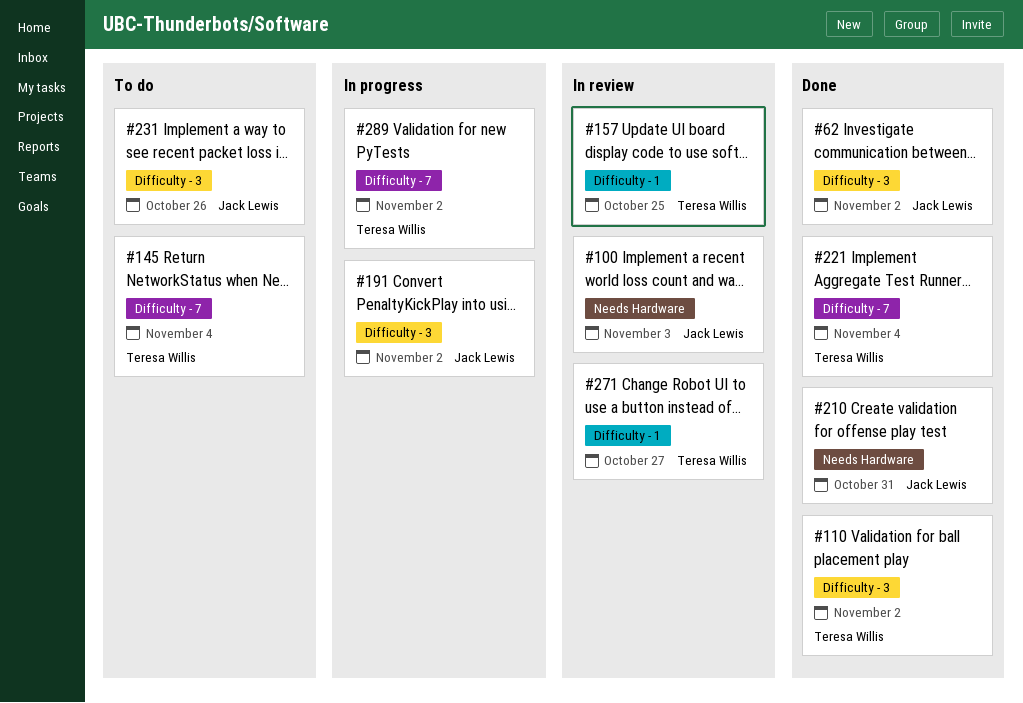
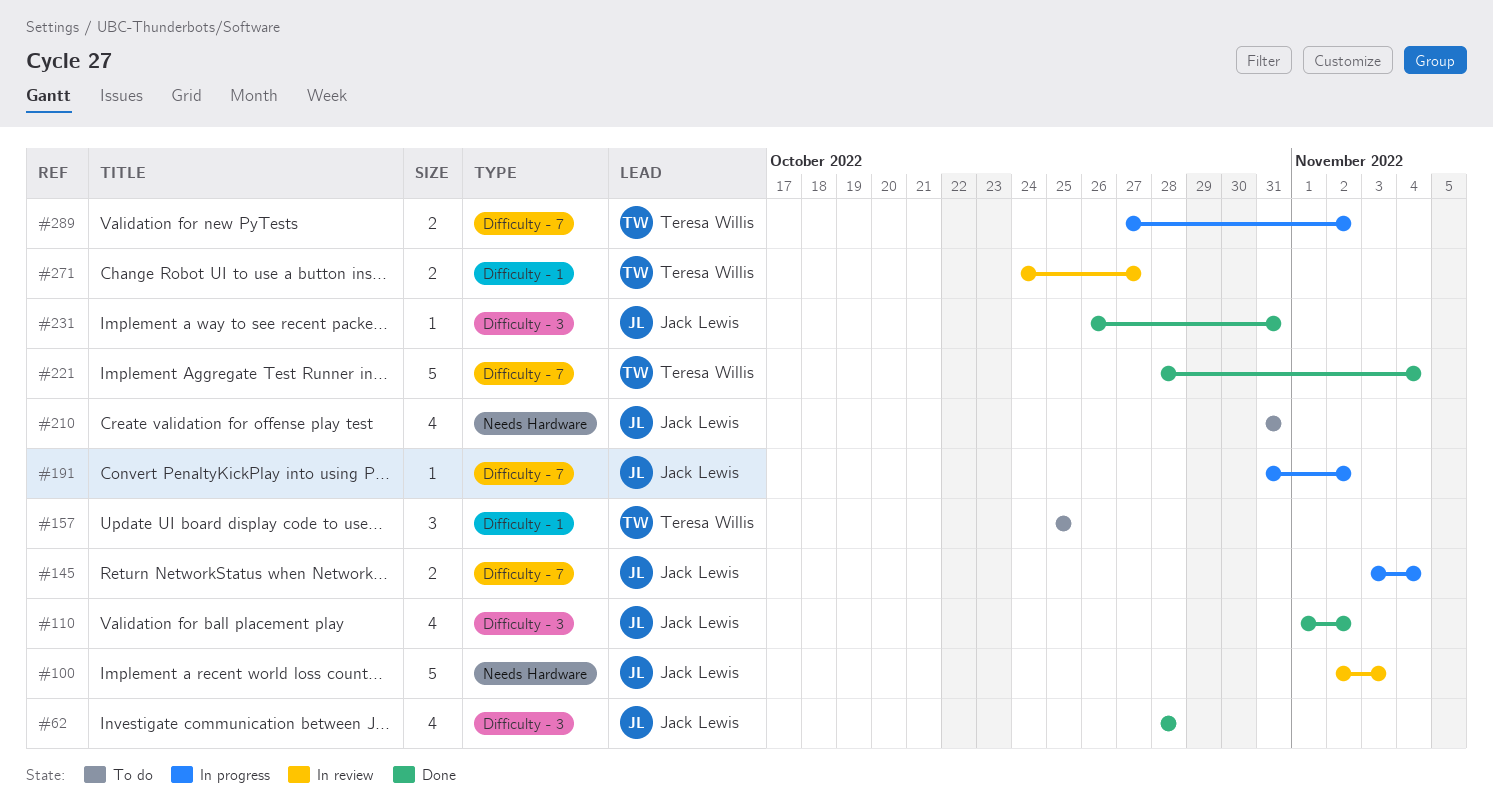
#62, due: Nov 2 -> Oct 28
#110, owner: Teresa Willis -> Jack Lewis
#145, status: To do -> In progress
#145, owner: Teresa Willis -> Jack Lewis
#157, status: In review -> To do
#191, label: Difficulty - 3 -> Difficulty - 7
#210, status: Done -> To do
#231, status: To do -> Done
#231, due: Oct 26 -> Oct 31

